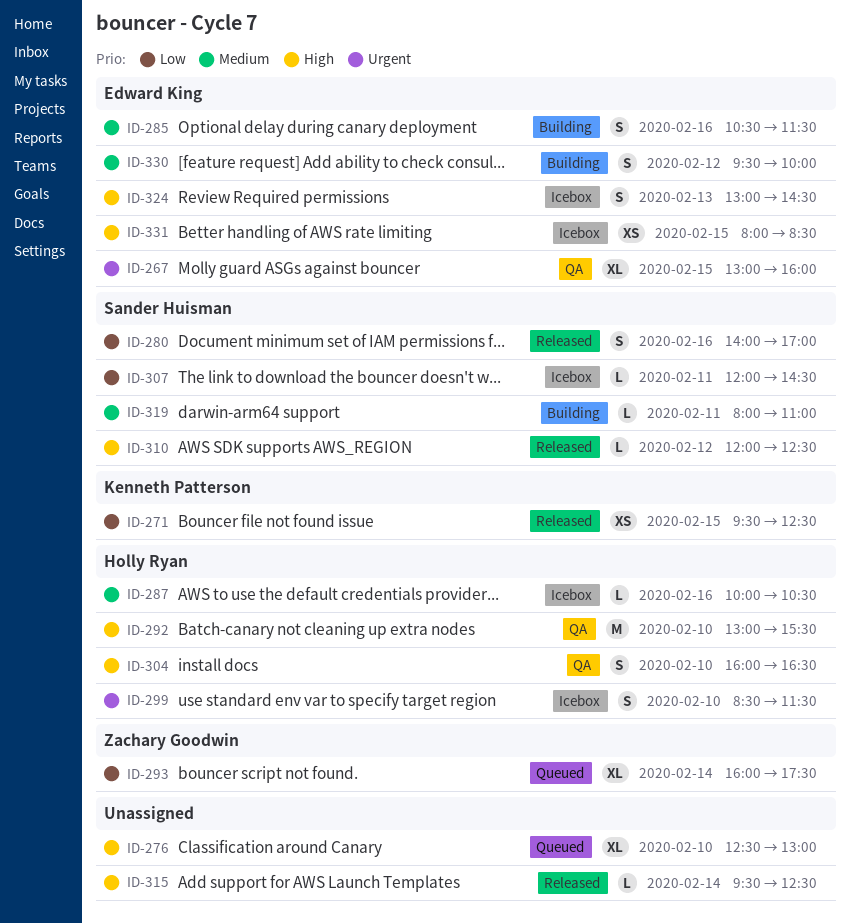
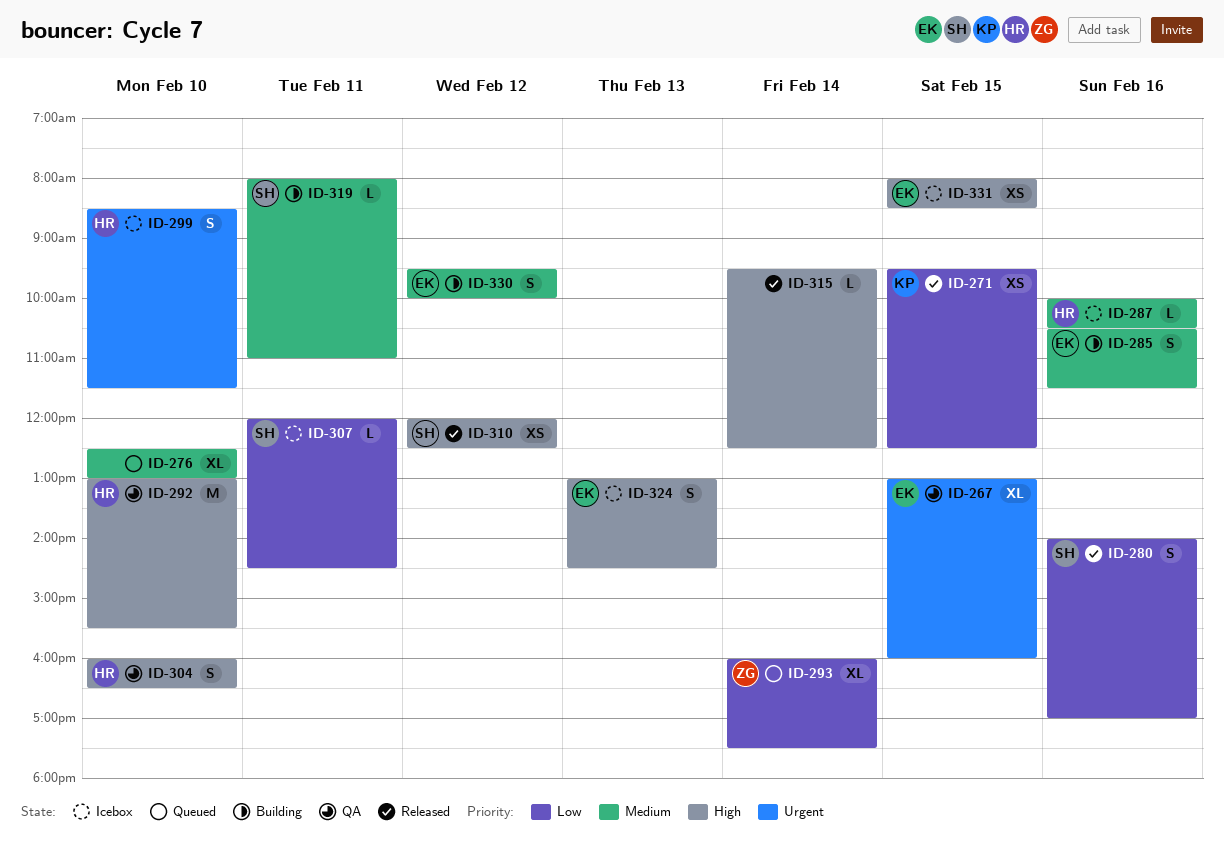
ID-276, priority: High -> Medium
ID-310, estimate: L -> XS

